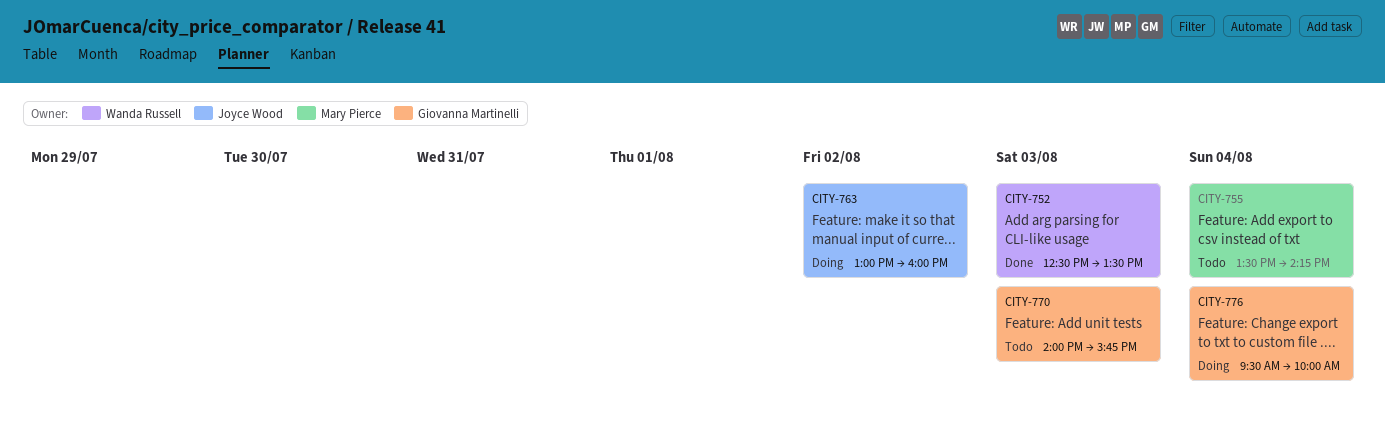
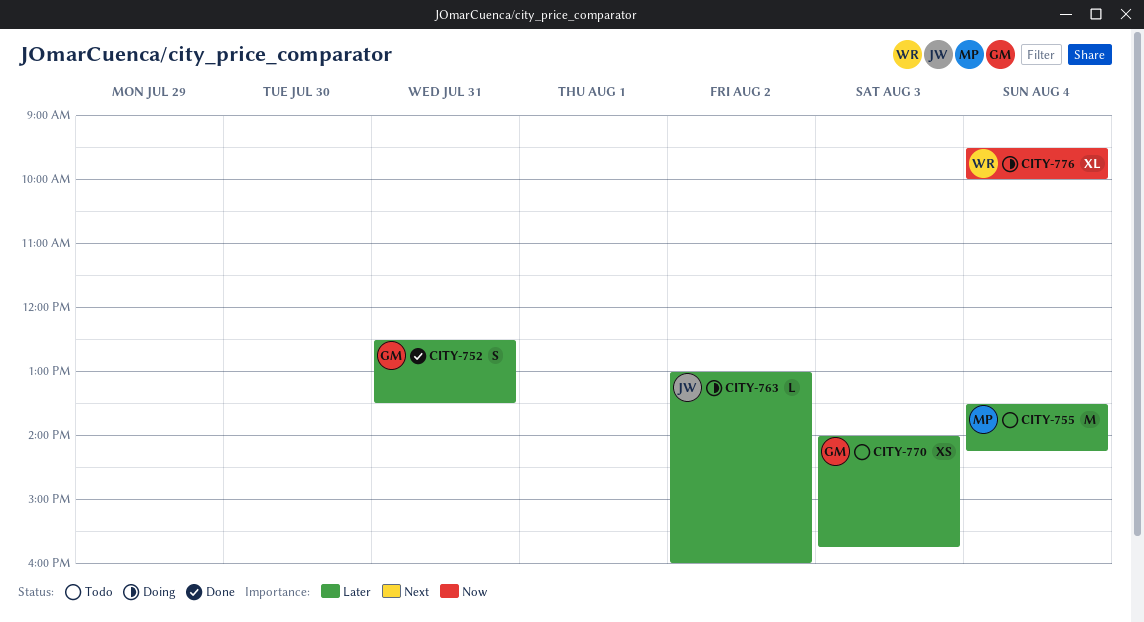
CITY-752, owner: Wanda Russell -> Giovanna Martinelli
CITY-752, day: Aug 3 -> Jul 31
CITY-776, owner: Giovanna Martinelli -> Wanda Russell

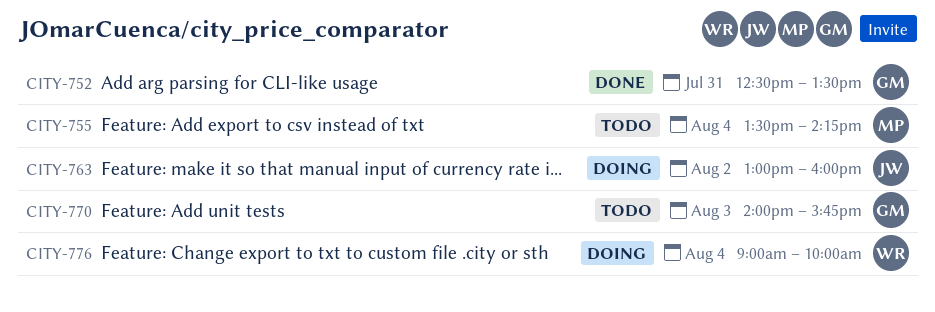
CITY-776, begins: 09:30 -> 09:00

